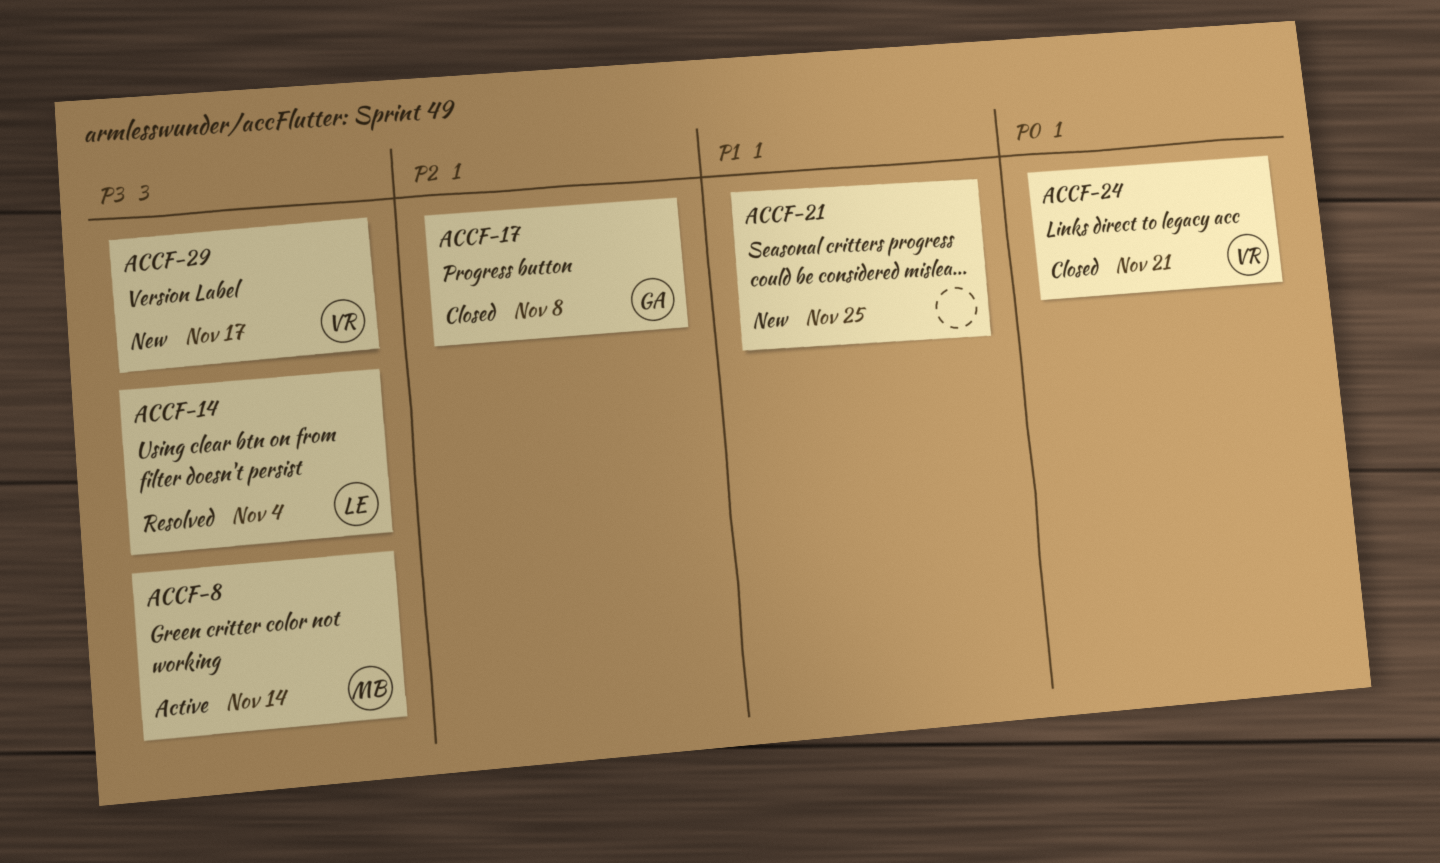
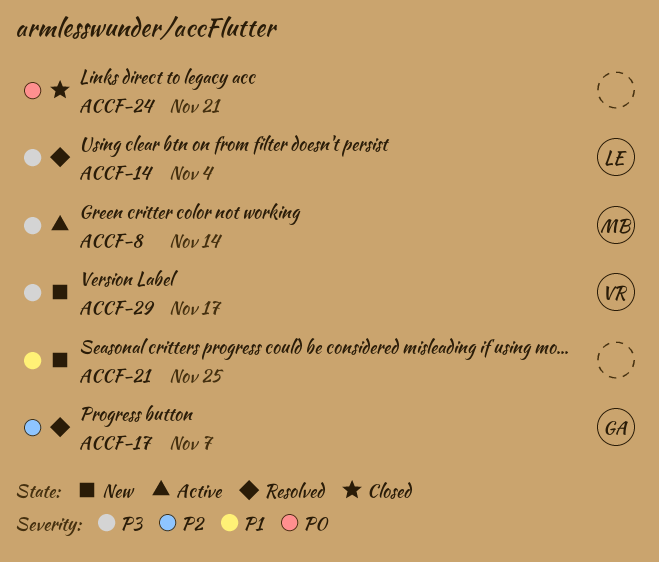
ACCF-17, status: Closed -> Resolved
ACCF-17, due: Nov 8 -> Nov 7
ACCF-24, owner: VR -> none

